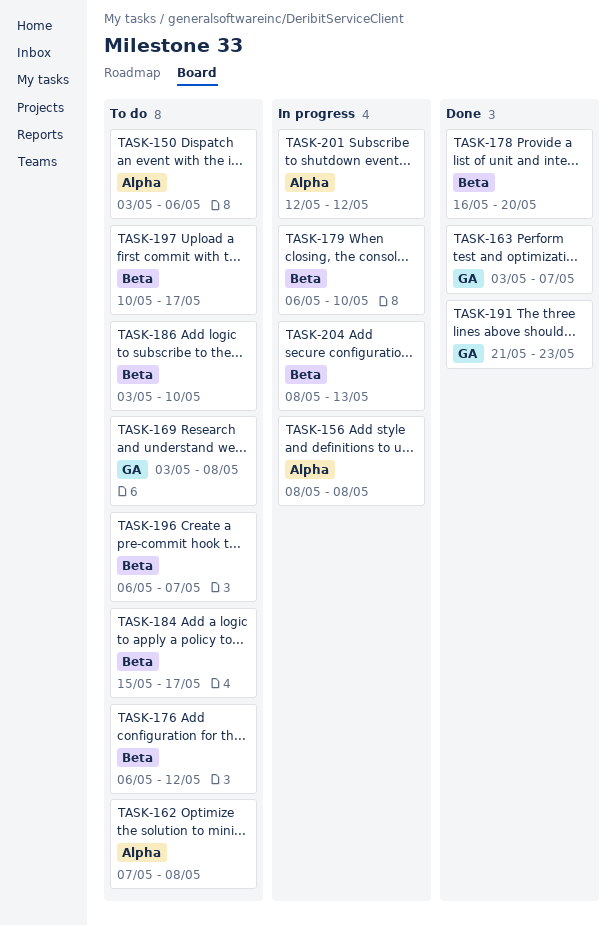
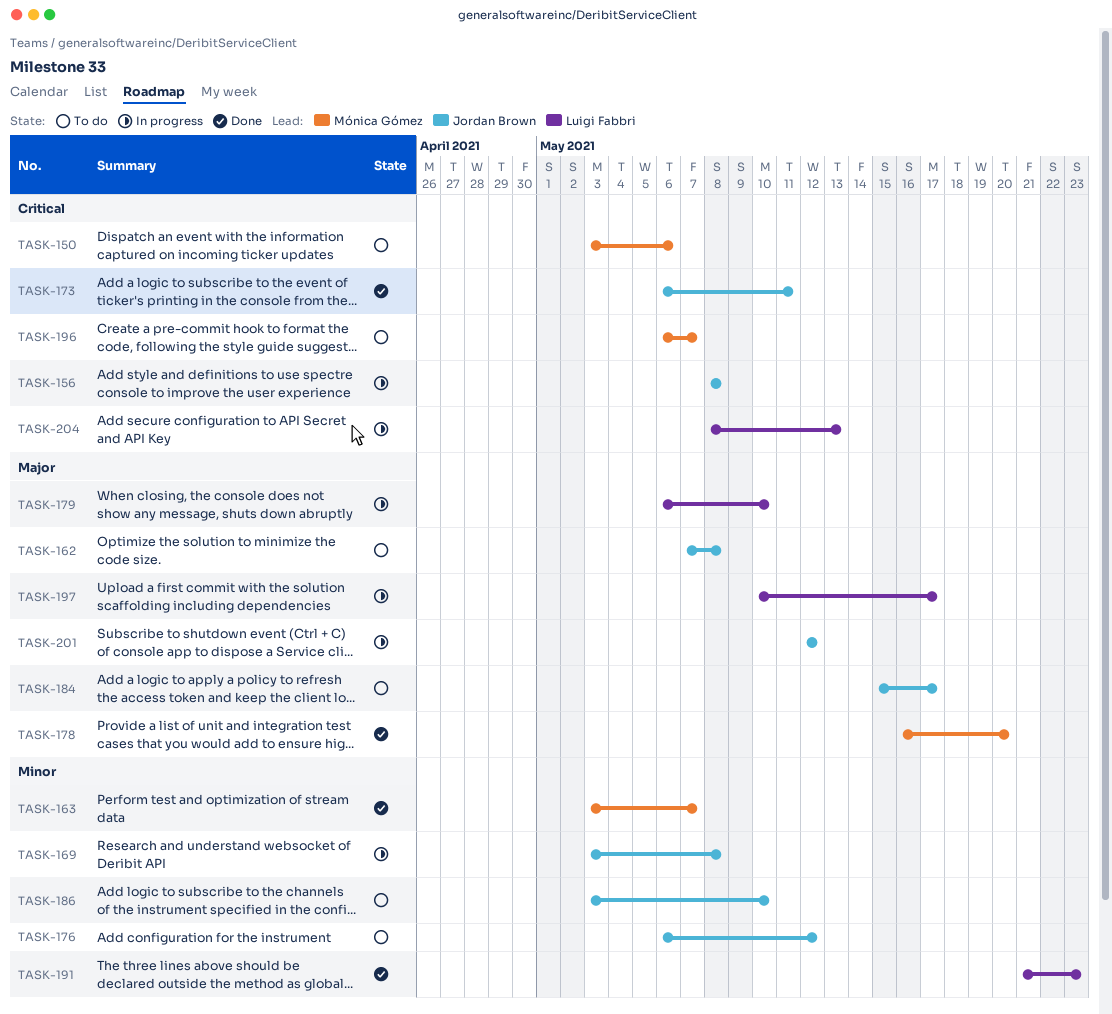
TASK-169, status: To do -> In progress
TASK-173: none -> present
TASK-197, status: To do -> In progress

